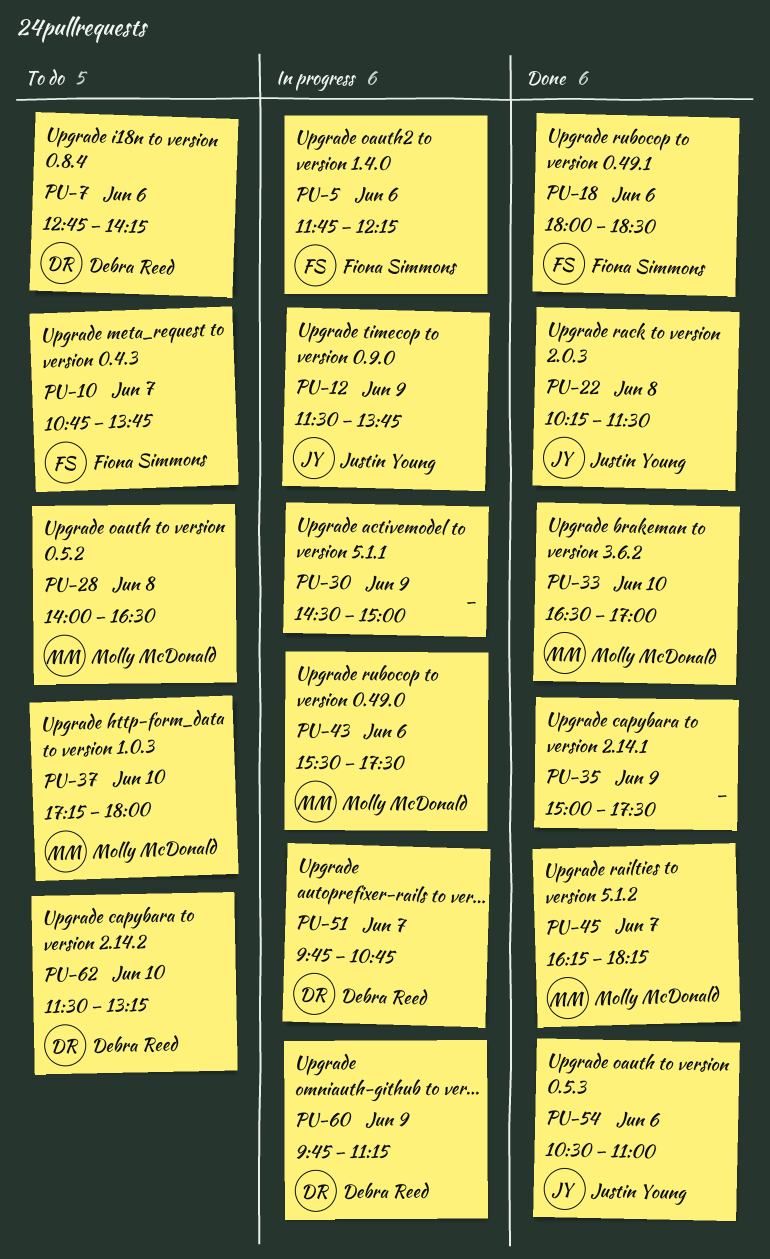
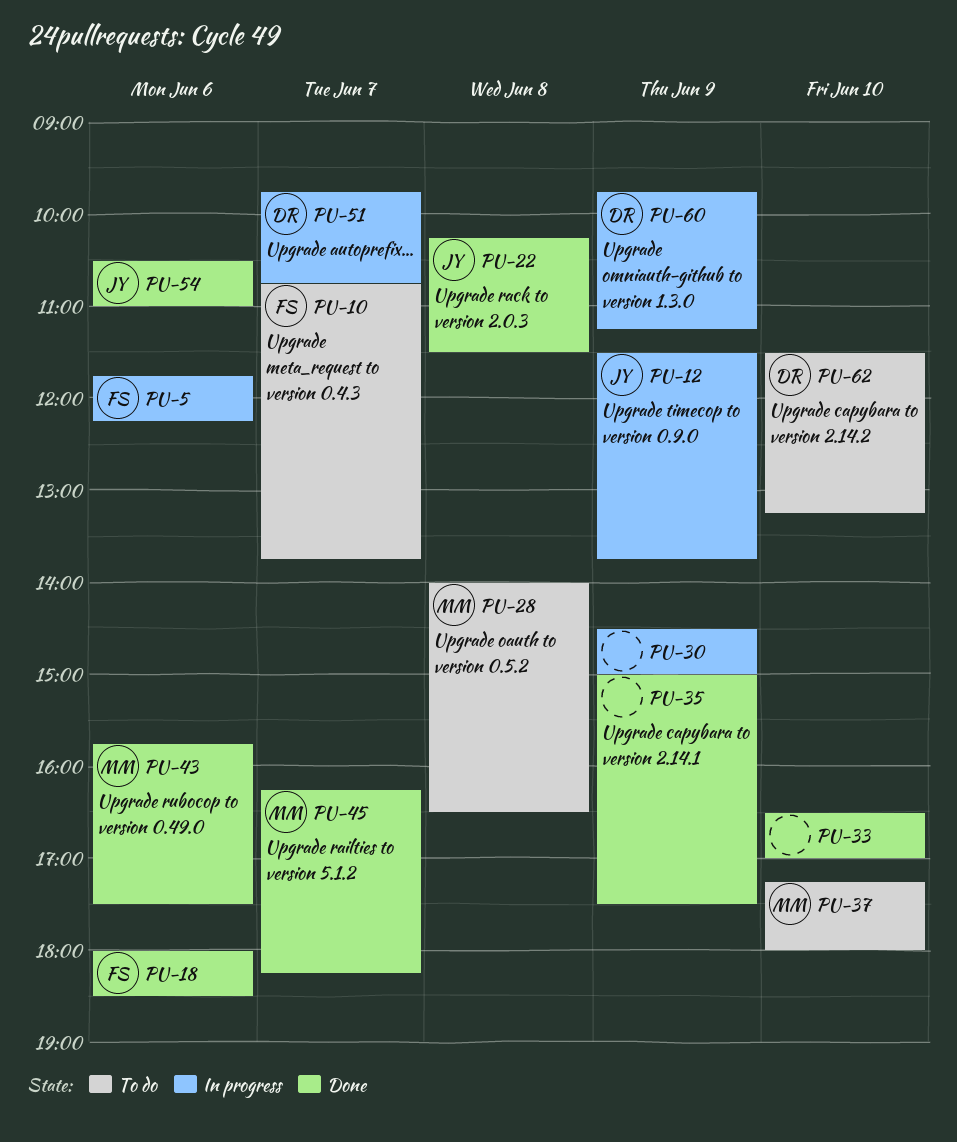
PU-7: present -> none
PU-33, owner: Molly McDonald -> none
PU-43, status: In progress -> Done
PU-43, begins: 15:30 -> 15:45

